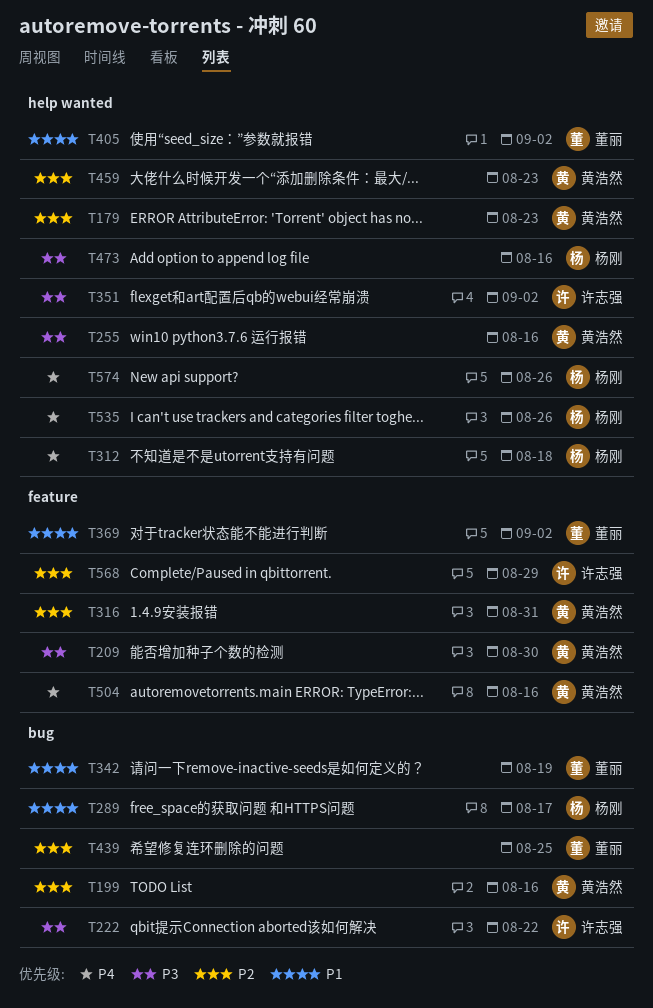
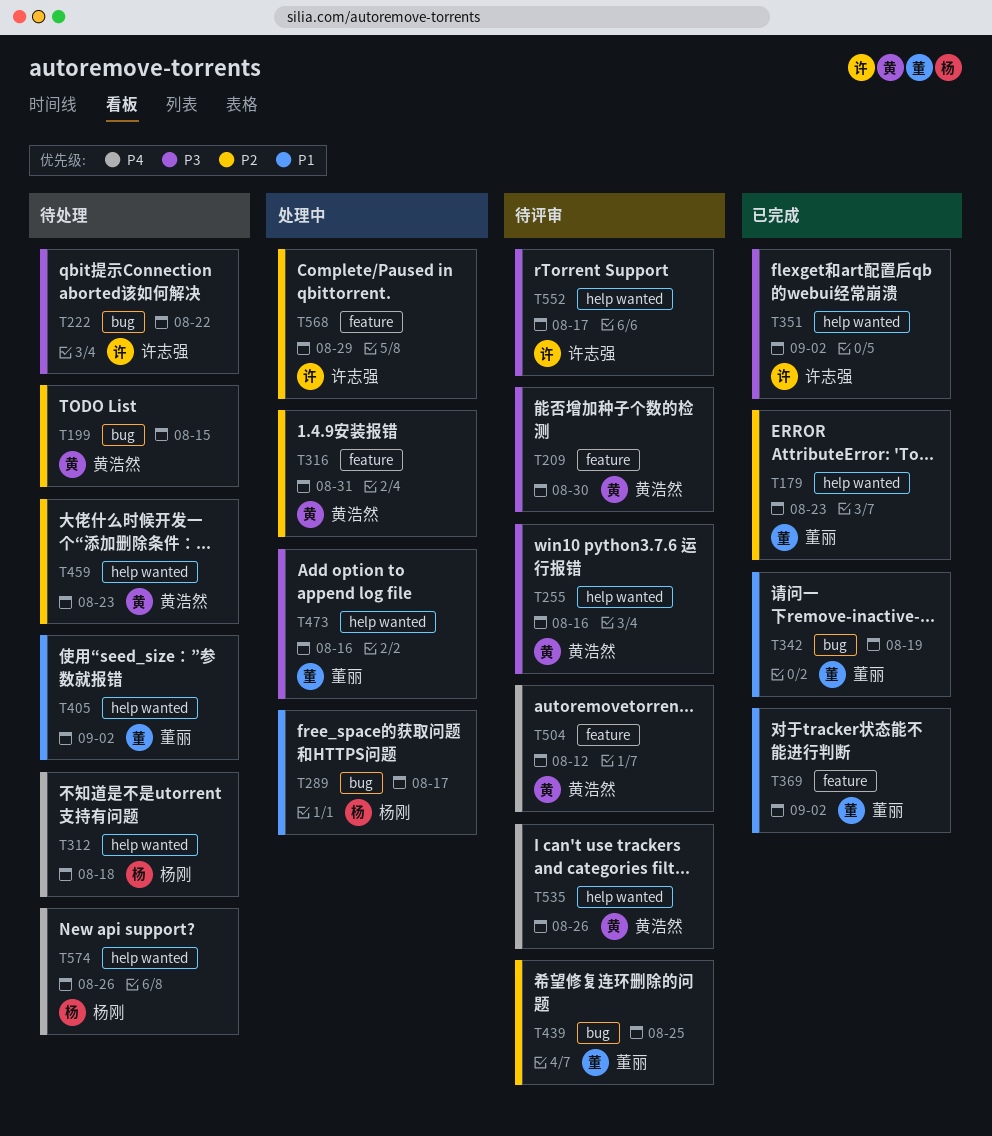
T179, owner: 黄浩然 -> 董丽
T199, due: Aug 16 -> Aug 15
T473, owner: 杨刚 -> 董丽
T504, due: Aug 16 -> Aug 12
T535, owner: 杨刚 -> 黄浩然
T552: none -> present

